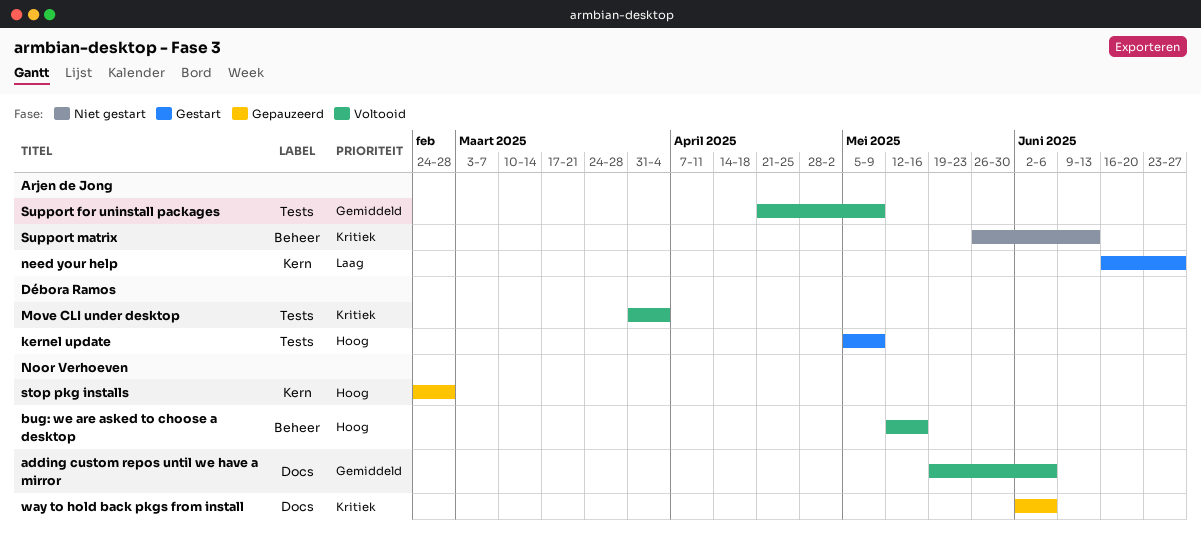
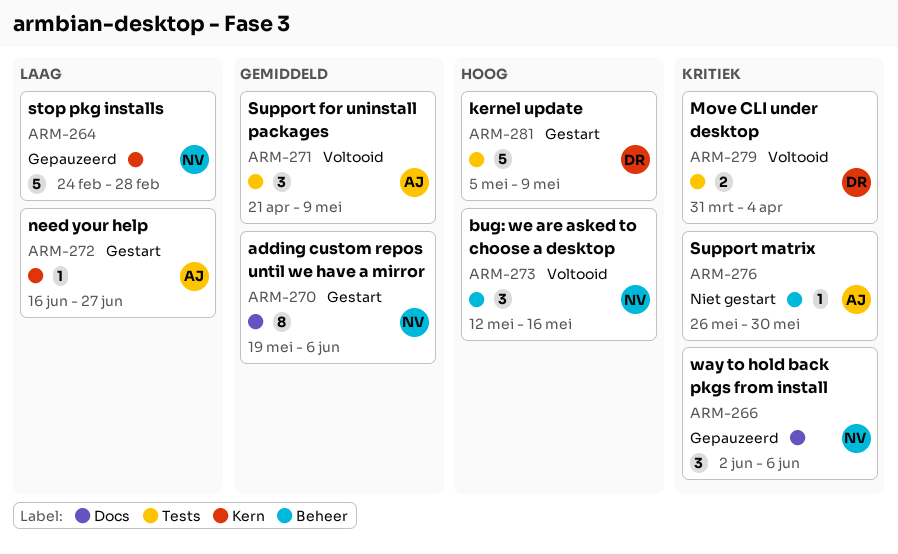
adding custom repos until we have a mirror, status: Voltooid -> Gestart
stop pkg installs, priority: Hoog -> Laag
Support matrix, due: Jun 13 -> May 30

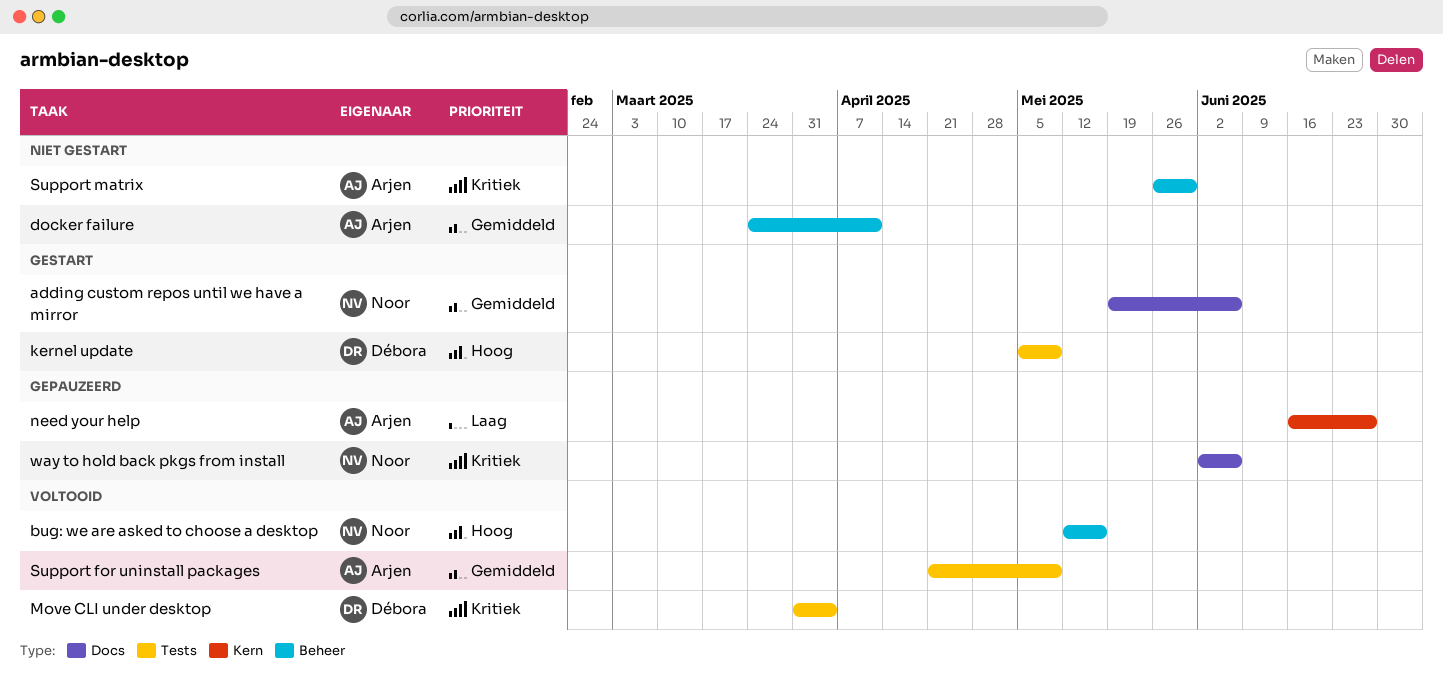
docker failure: none -> present
need your help, status: Gestart -> Gepauzeerd
stop pkg installs: present -> none

